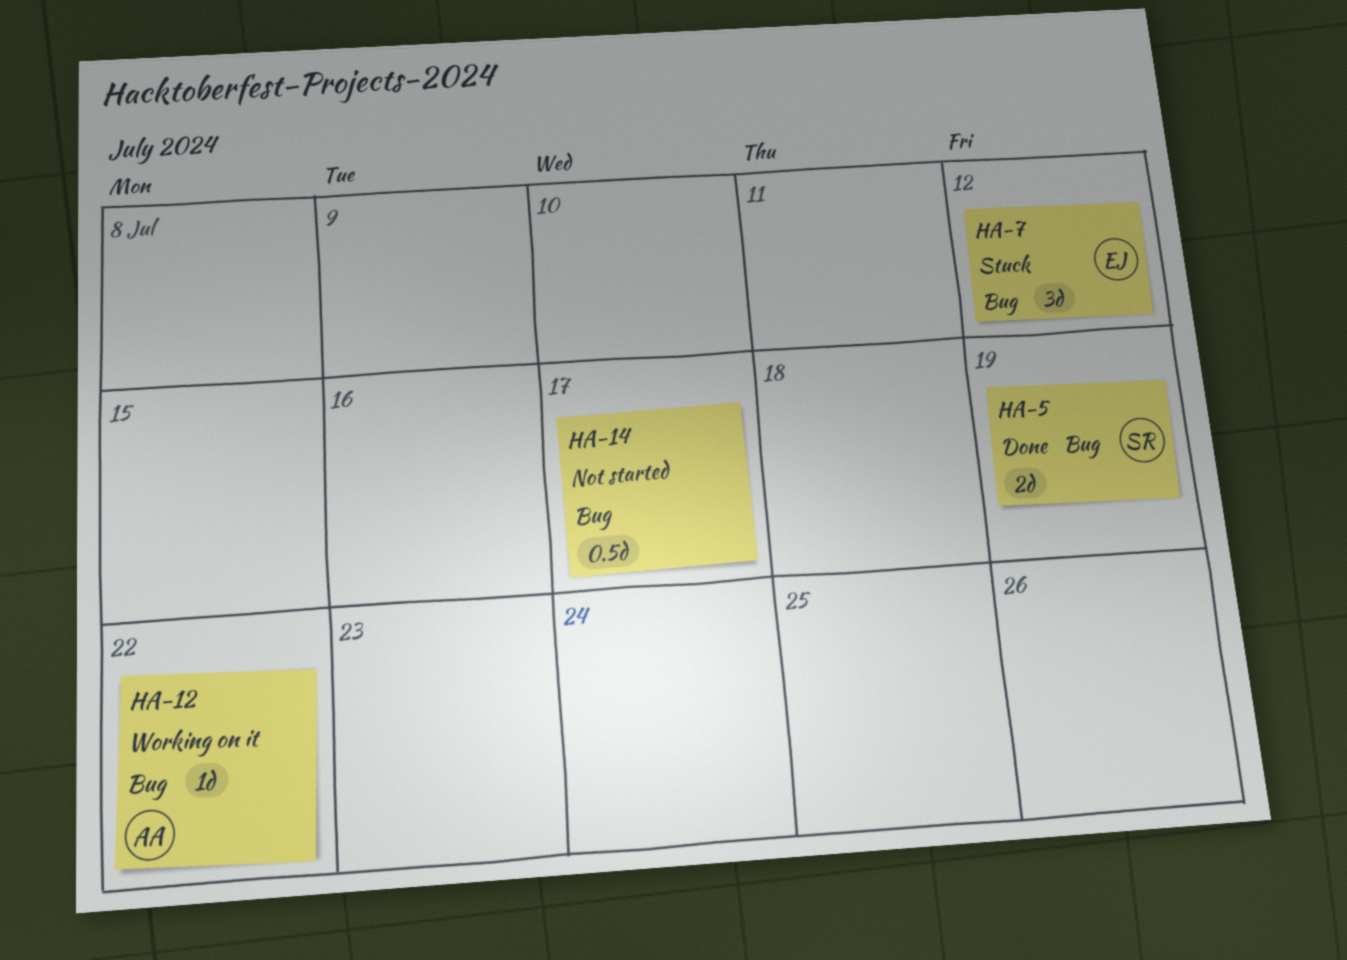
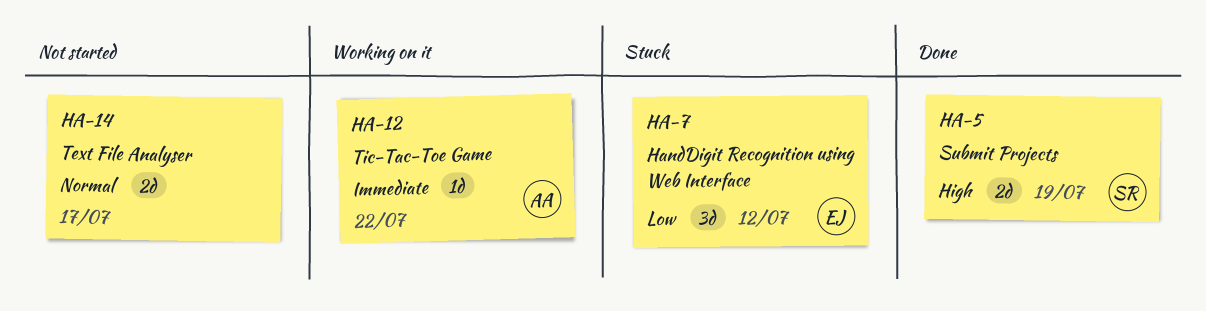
HA-14, estimate: 0.5d -> 2d

